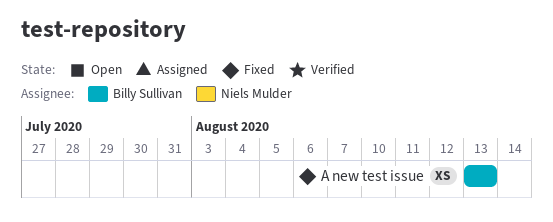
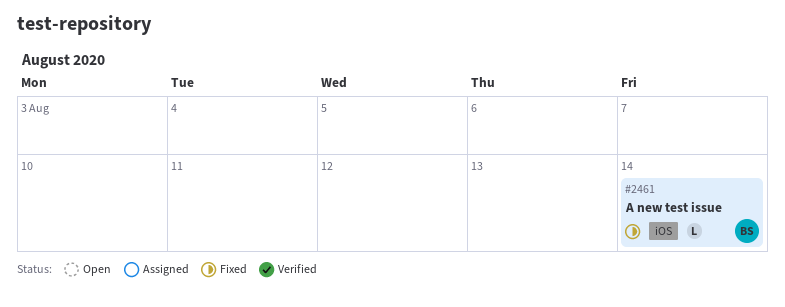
A new test issue, estimate: XS -> L
A new test issue, due: Aug 13 -> Aug 14

